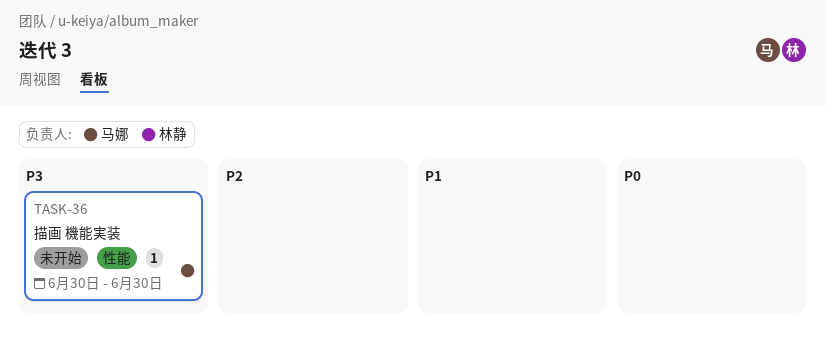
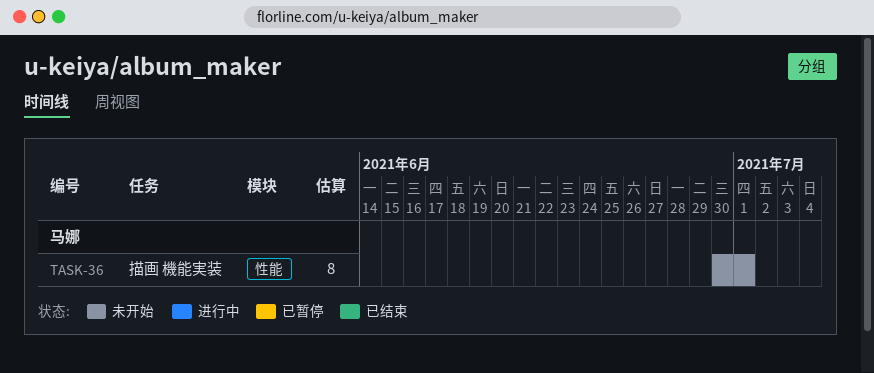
TASK-36, estimate: 1 -> 8
TASK-36, due: Jun 30 -> Jul 1

